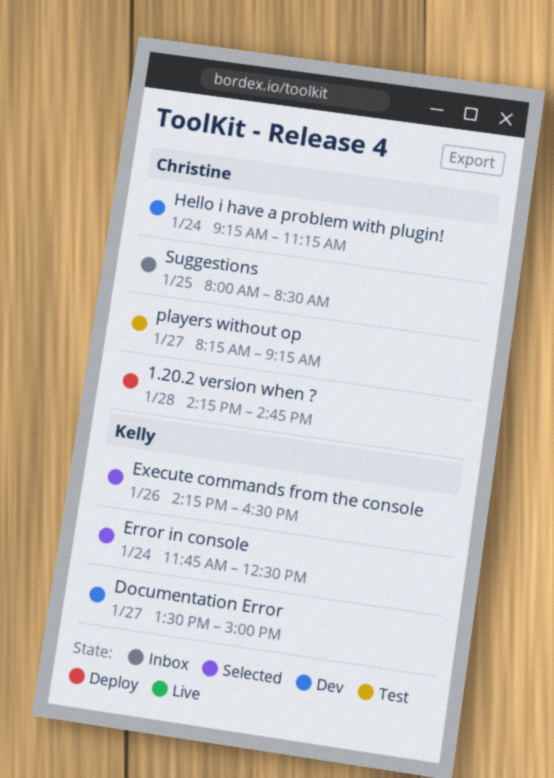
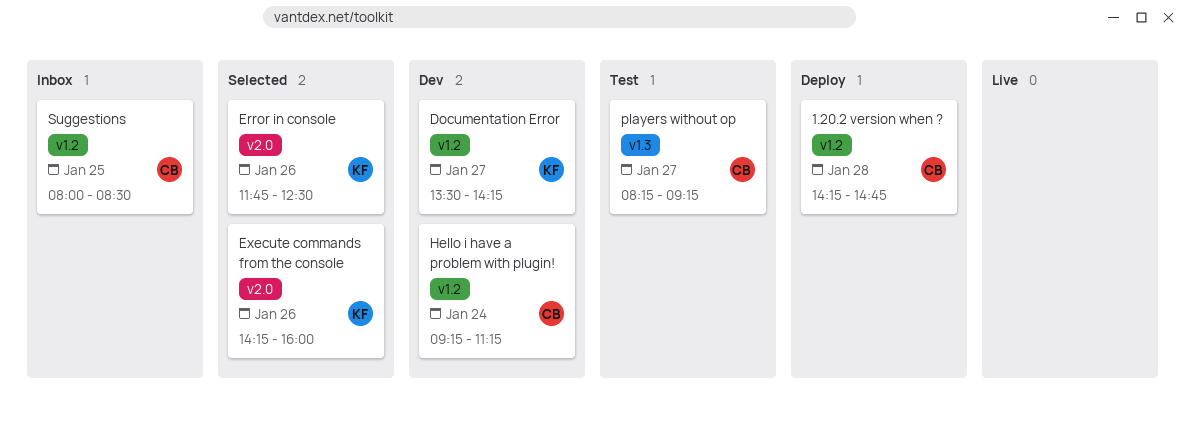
Documentation Error, ends: 15:00 -> 14:15
Error in console, day: Jan 24 -> Jan 26
Execute commands from the console, ends: 16:30 -> 16:00

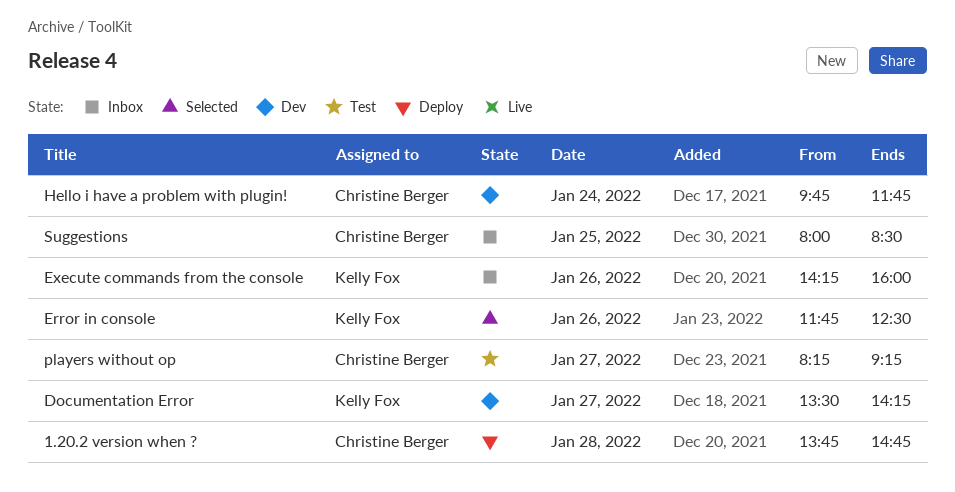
1.20.2 version when ?, begins: 14:15 -> 13:45
Execute commands from the console, status: Selected -> Inbox
Hello i have a problem with plugin!, begins: 09:15 -> 09:45
Hello i have a problem with plugin!, ends: 11:15 -> 11:45

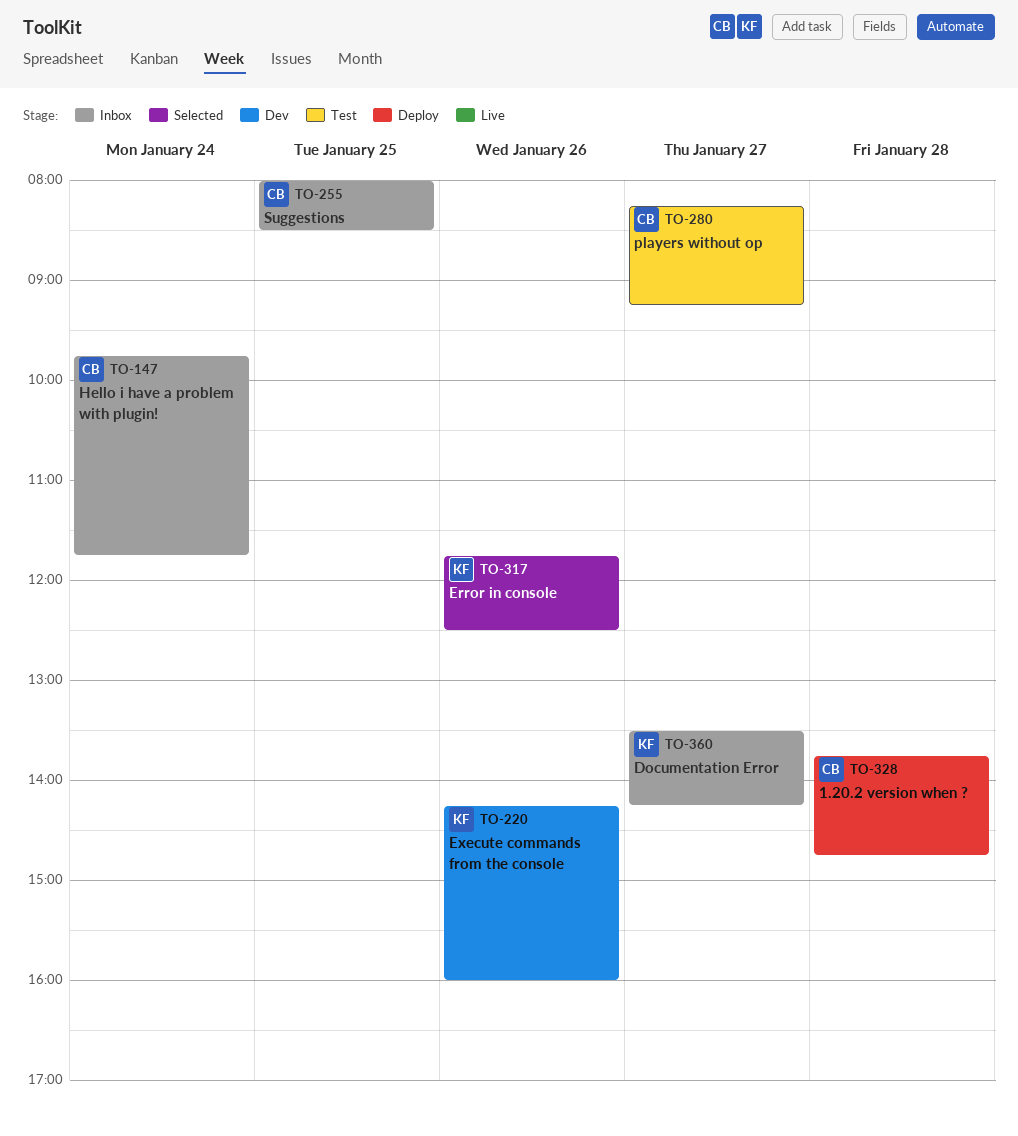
Documentation Error, status: Dev -> Inbox
Execute commands from the console, status: Inbox -> Dev
Hello i have a problem with plugin!, status: Dev -> Inbox

